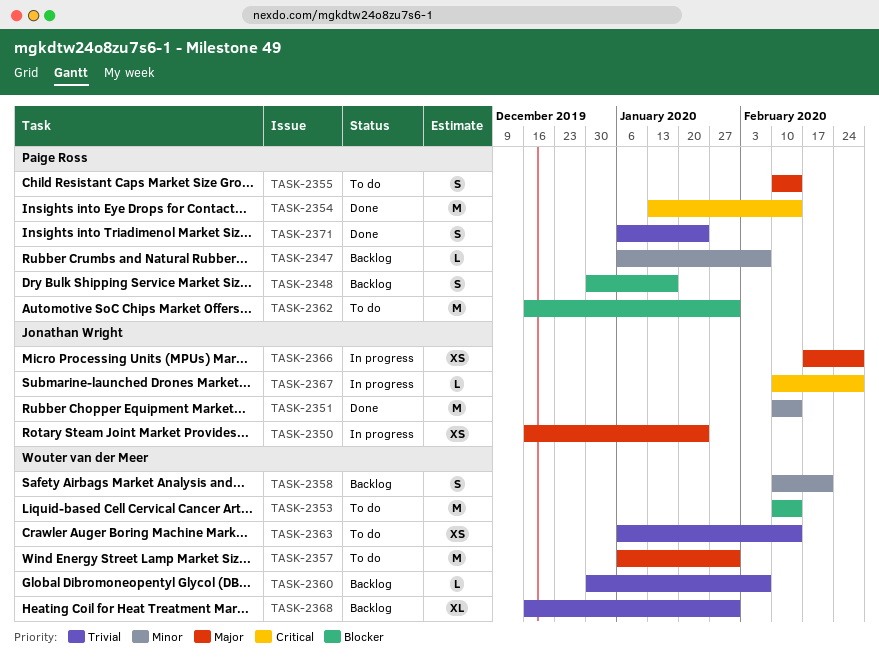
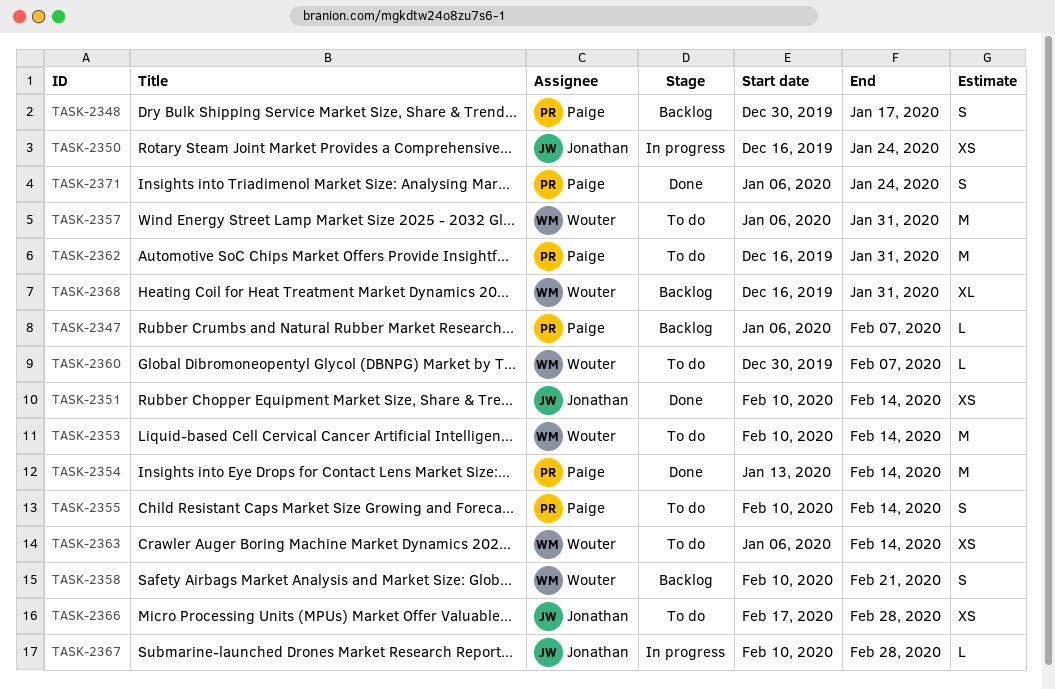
TASK-2351, estimate: M -> XS
TASK-2360, status: Backlog -> To do
TASK-2366, status: In progress -> To do

